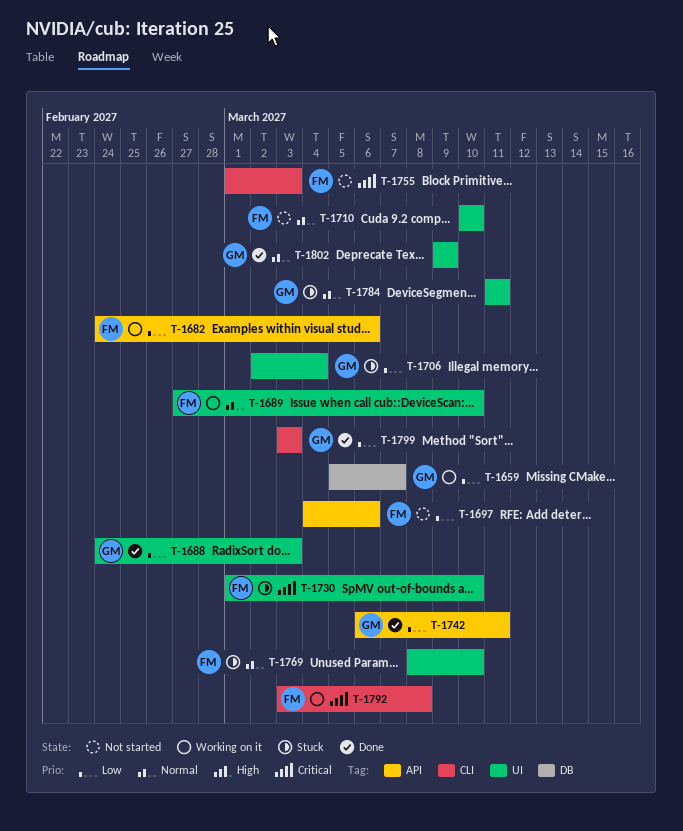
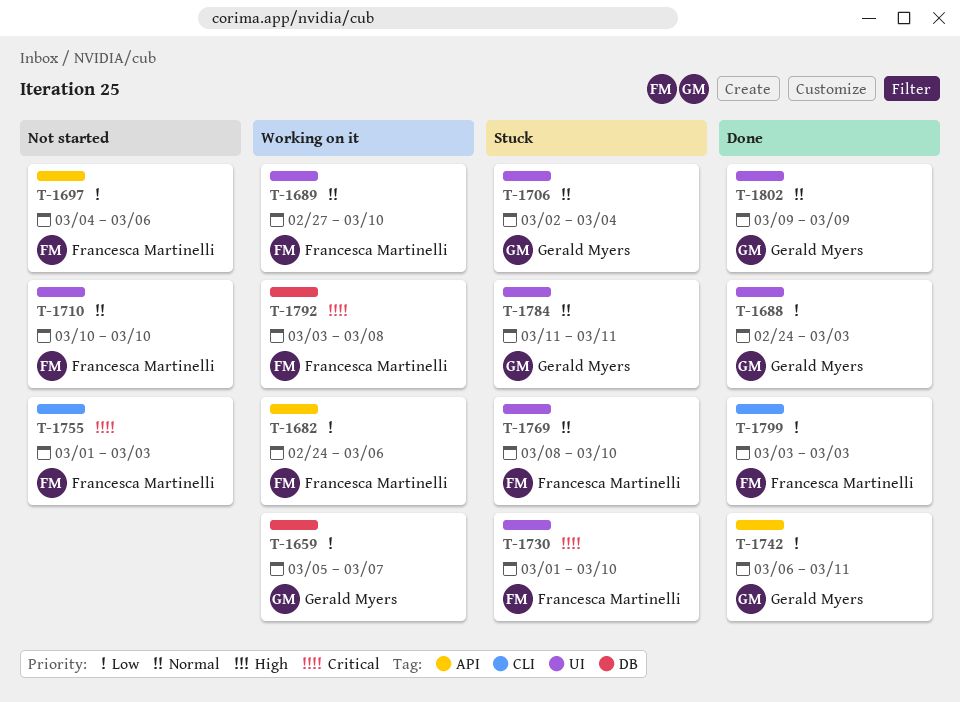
T-1706, priority: Low -> Normal
T-1792, label: CLI -> DB
T-1799, owner: Gerald Myers -> Francesca Martinelli

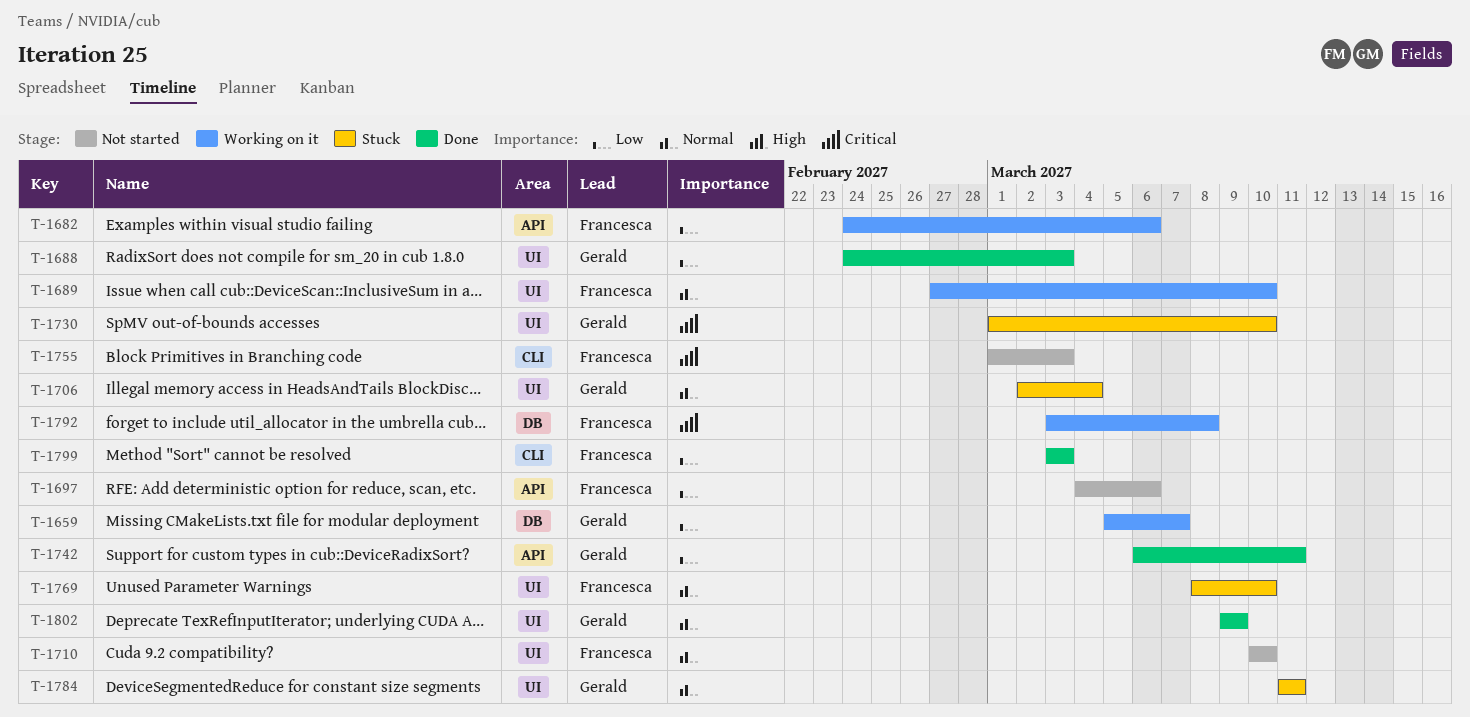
T-1730, owner: Francesca Martinelli -> Gerald Myers

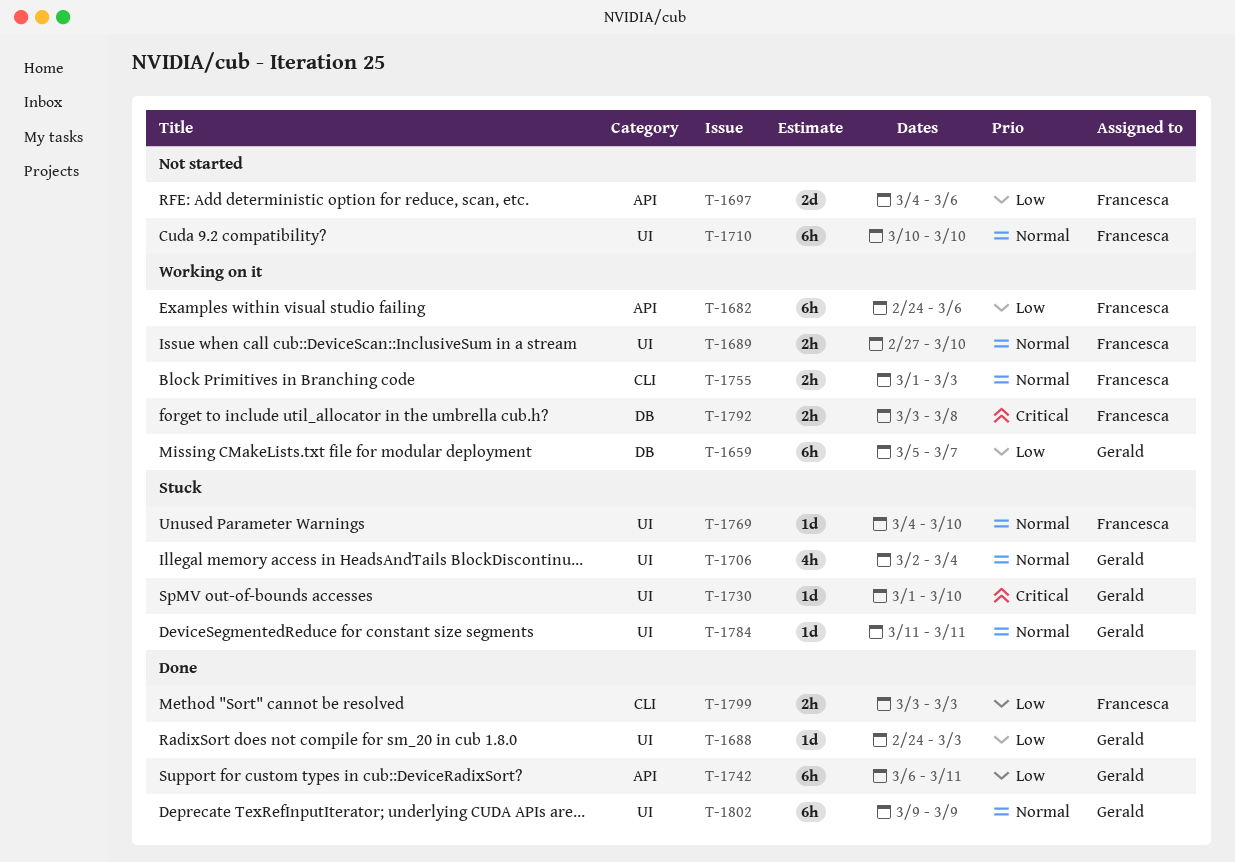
T-1755, status: Not started -> Working on it
T-1755, priority: Critical -> Normal
T-1769, start: Mar 8 -> Mar 4

